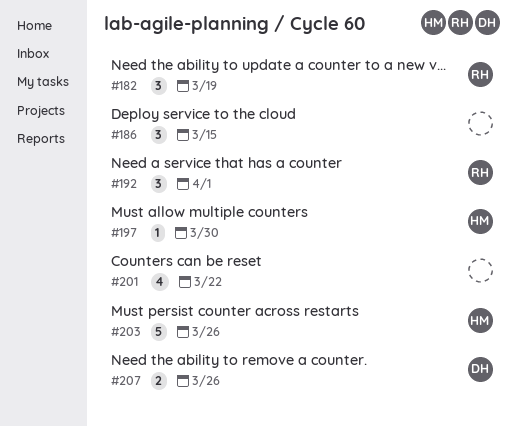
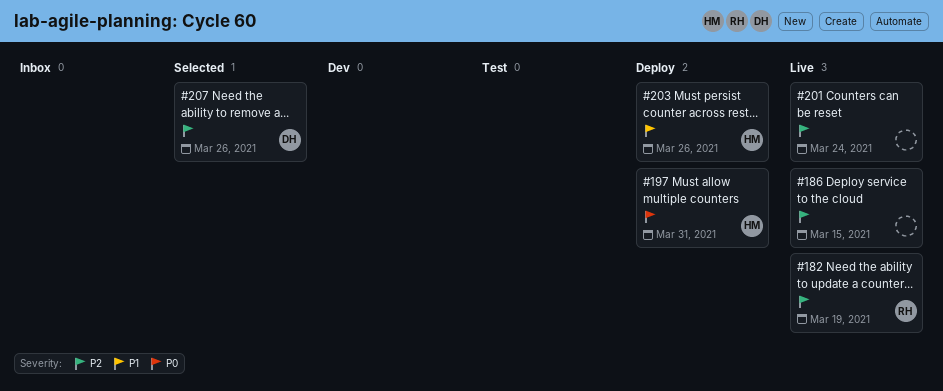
#192: present -> none
#197, due: Mar 30 -> Mar 31
#201, due: Mar 22 -> Mar 24

